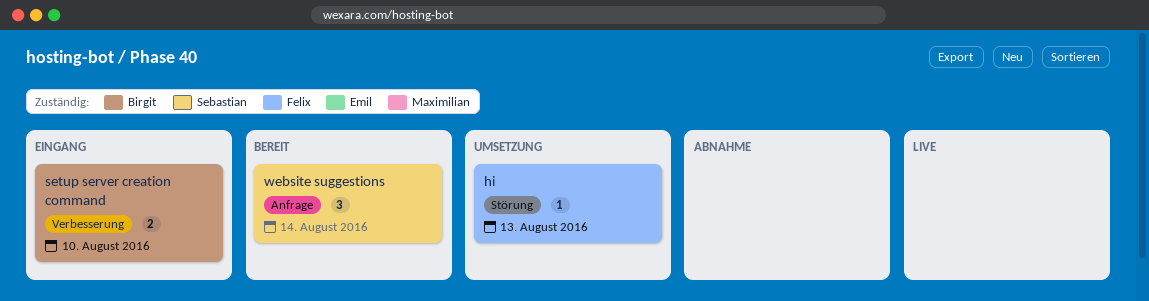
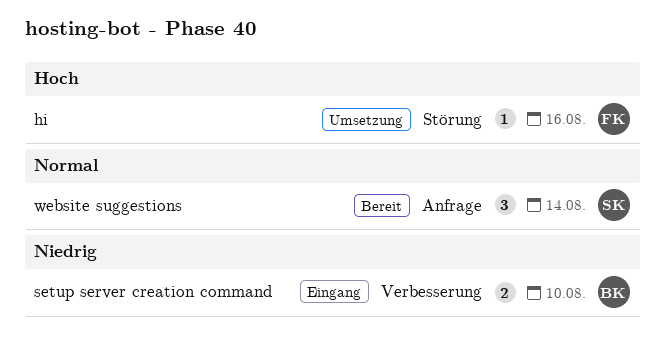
hi, due: Aug 13 -> Aug 16

